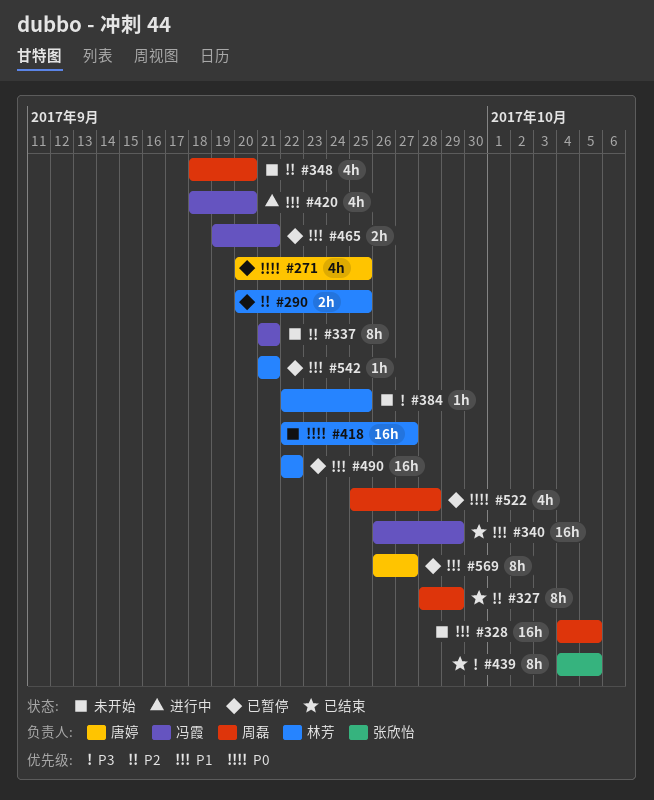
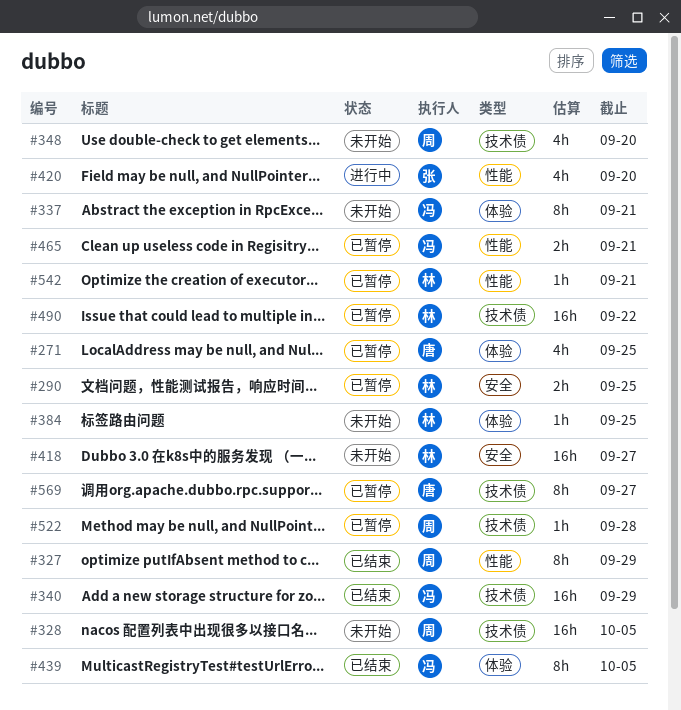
#420, owner: 冯霞 -> 张欣怡
#439, owner: 张欣怡 -> 冯霞
#522, estimate: 4h -> 1h

